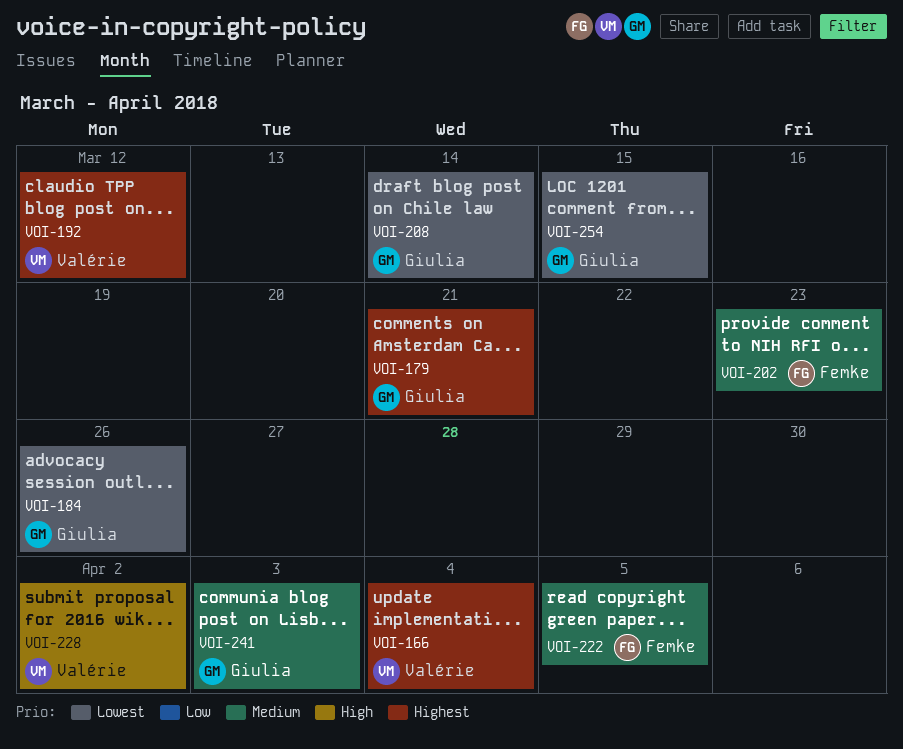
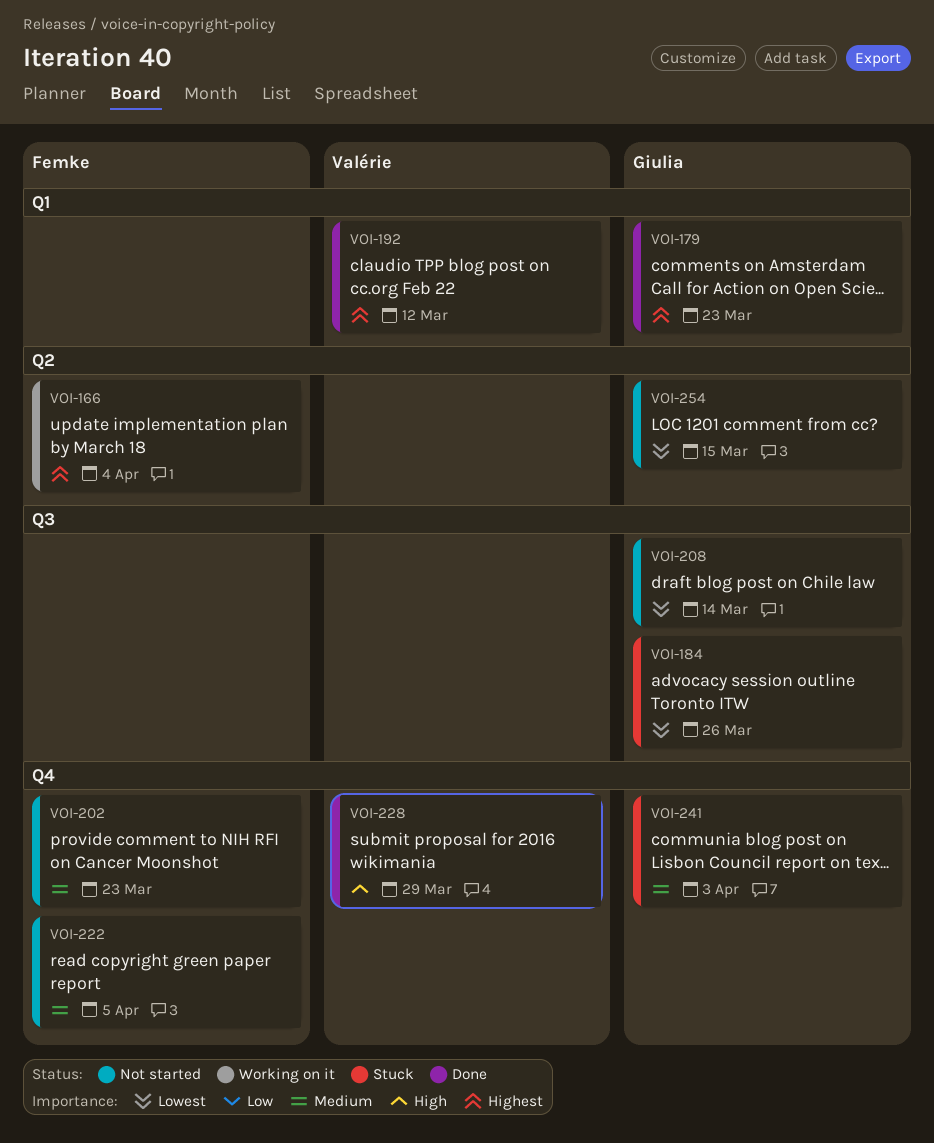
VOI-166, owner: Valérie -> Femke
VOI-179, due: Mar 21 -> Mar 23
VOI-228, due: Apr 2 -> Mar 29

